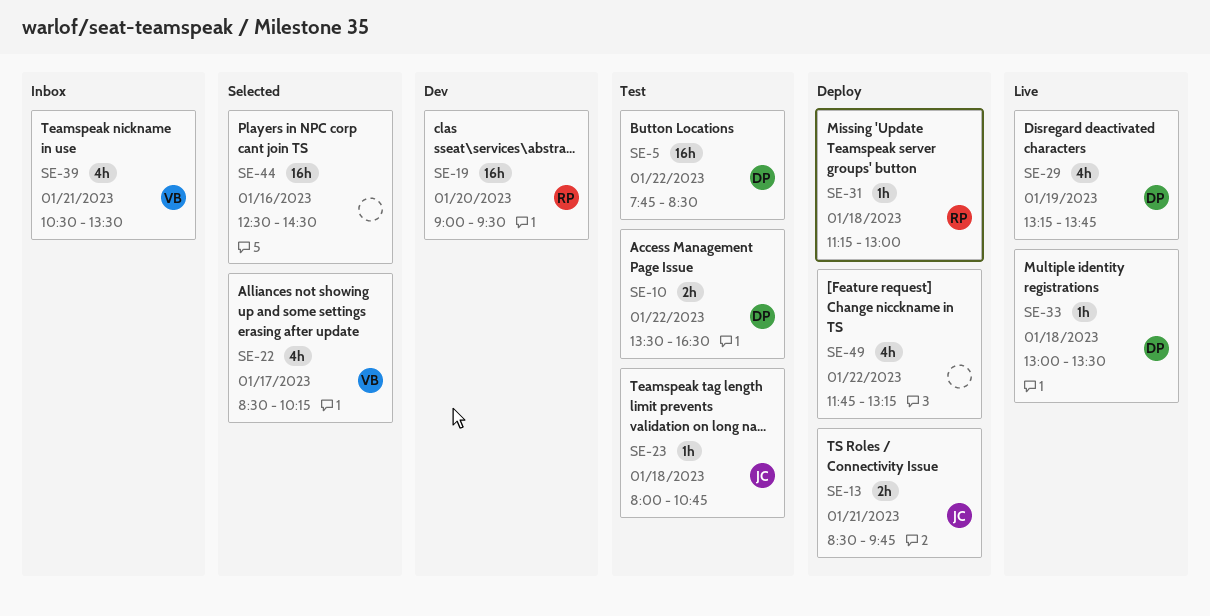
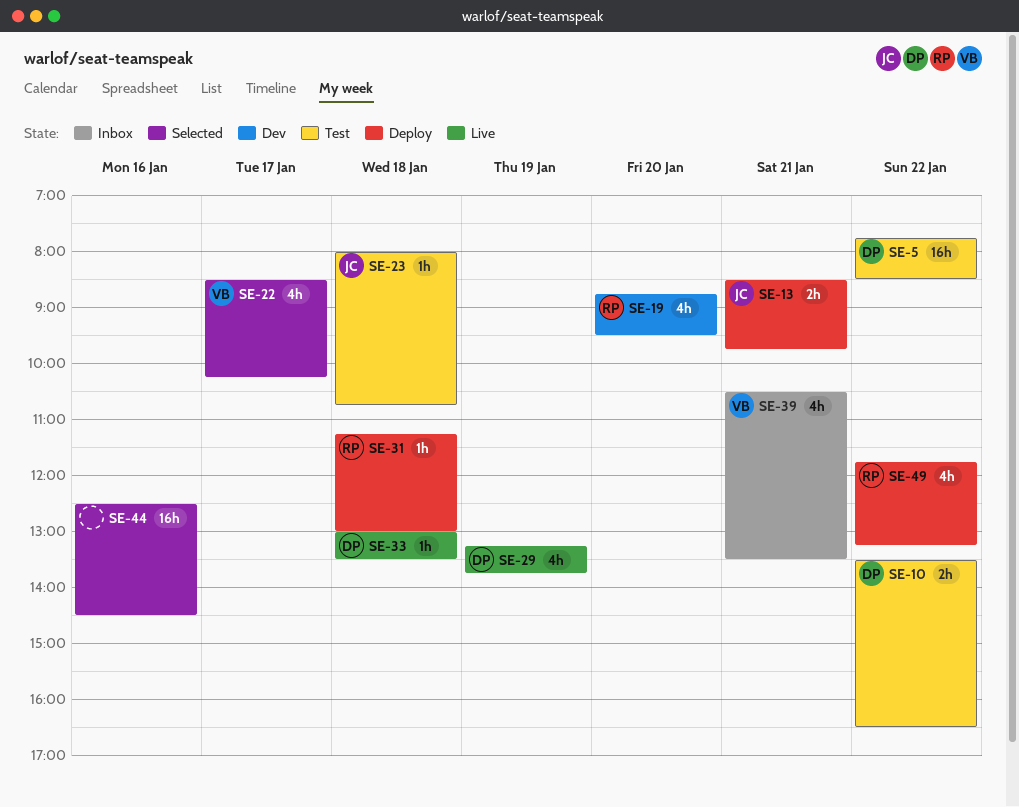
SE-19, estimate: 16h -> 4h
SE-19, begins: 09:00 -> 08:45
SE-49, owner: none -> RP

